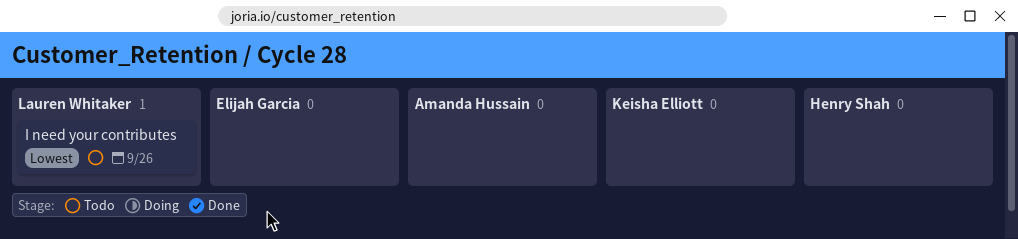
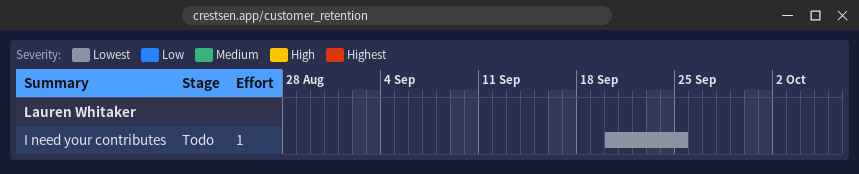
I need your contributes, due: Sep 26 -> Sep 25

